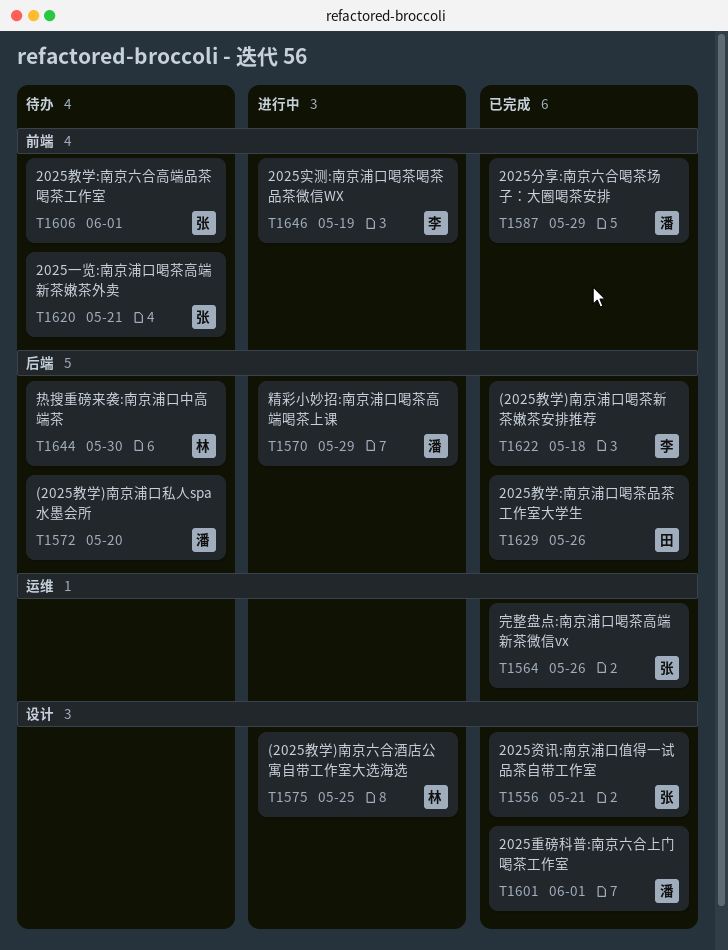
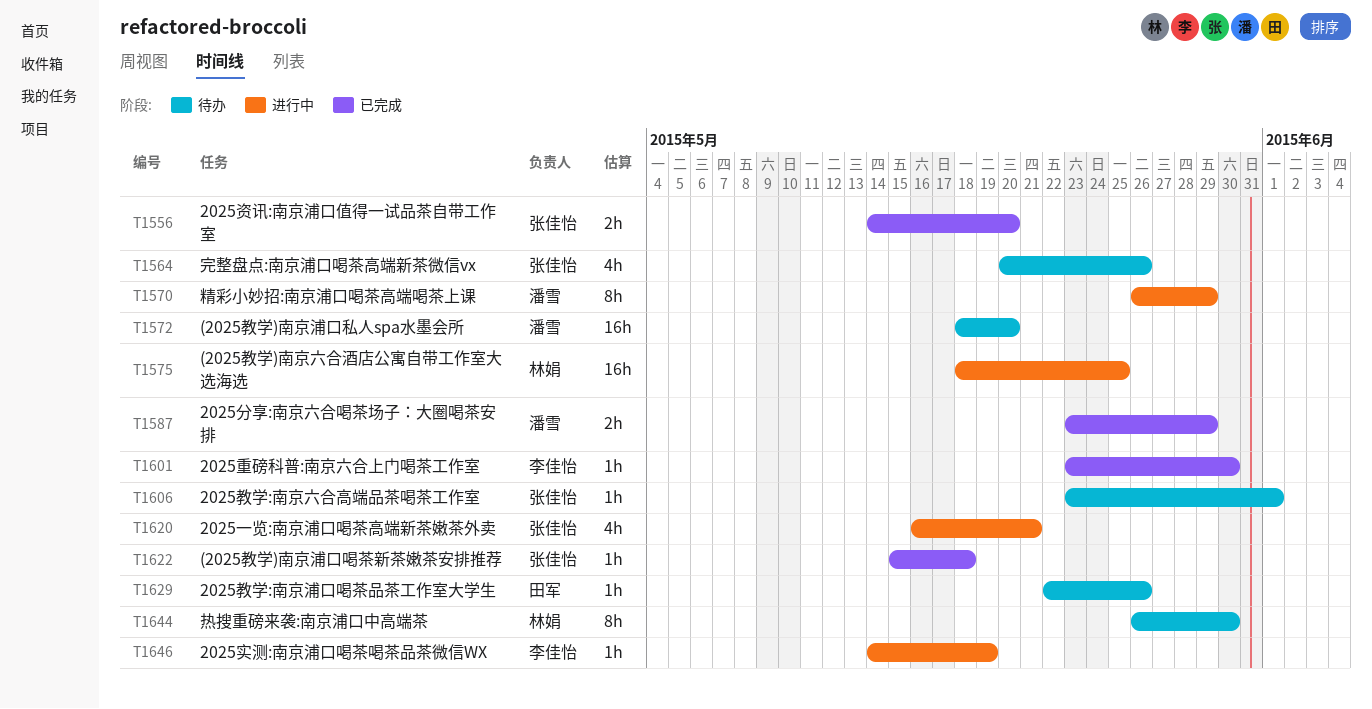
T1556, due: May 21 -> May 20
T1564, status: 已完成 -> 待办
T1601, owner: 潘雪 -> 李佳怡
T1601, due: Jun 1 -> May 30
T1620, status: 待办 -> 进行中
T1622, owner: 李佳怡 -> 张佳怡
T1629, status: 已完成 -> 待办

